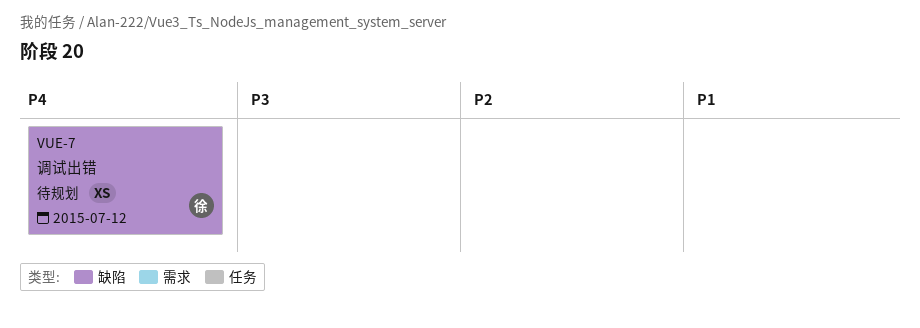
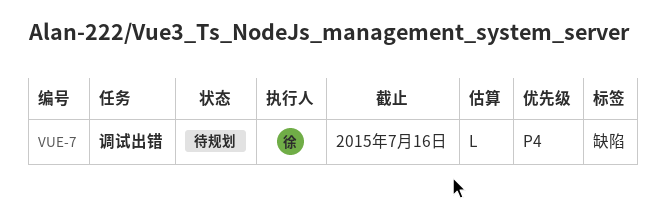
VUE-7, estimate: XS -> L
VUE-7, due: Jul 12 -> Jul 16

